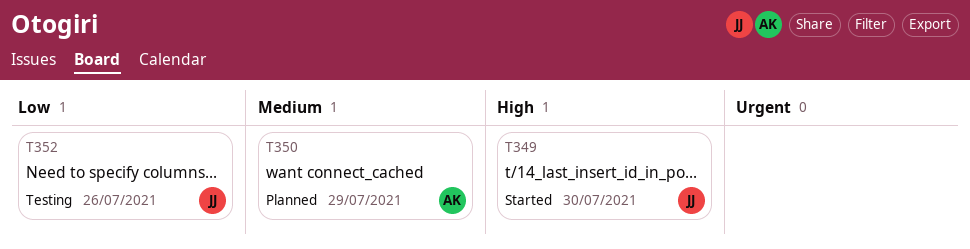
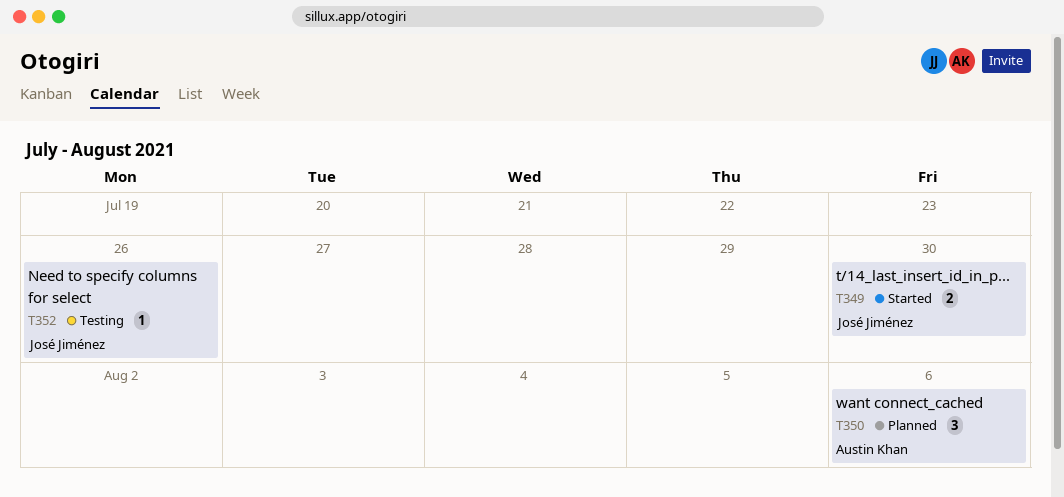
T350, due: Jul 29 -> Aug 6

